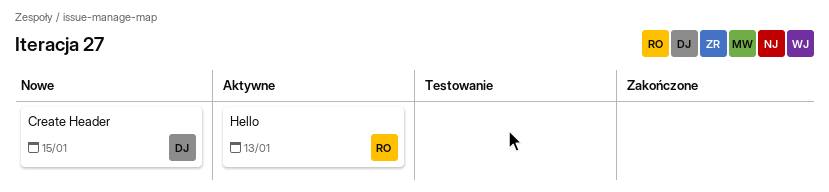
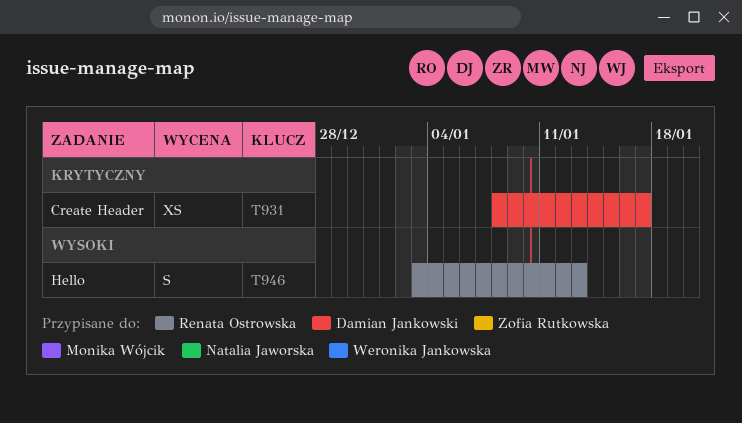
Create Header, due: Jan 15 -> Jan 17

